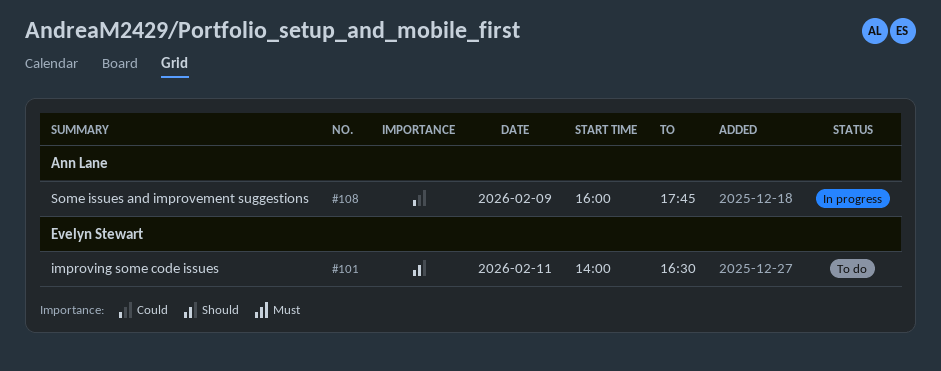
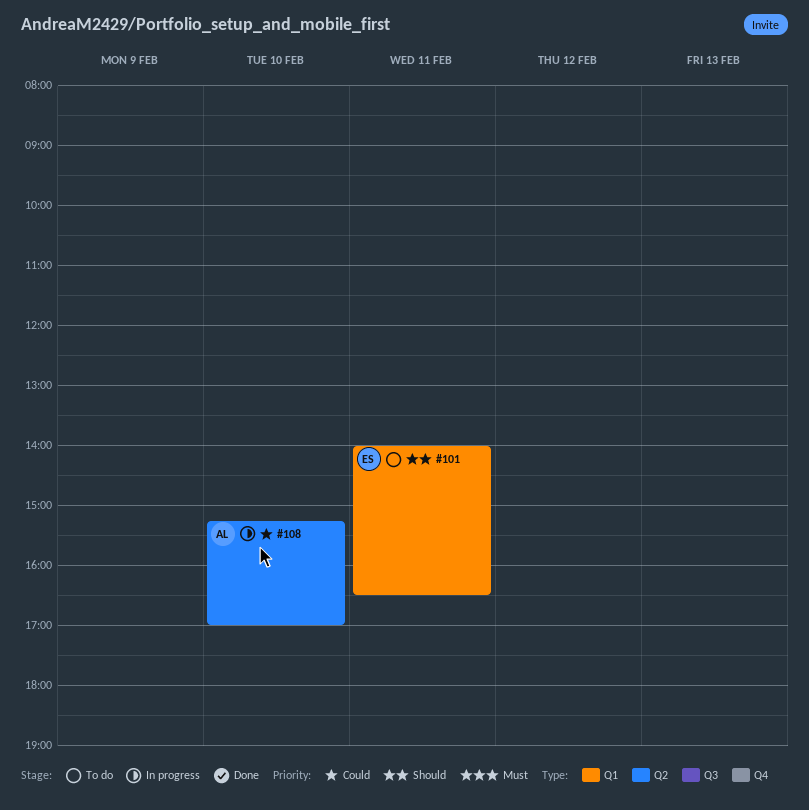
#108, day: Feb 9 -> Feb 10
#108, begins: 16:00 -> 15:15
#108, ends: 17:45 -> 17:00

